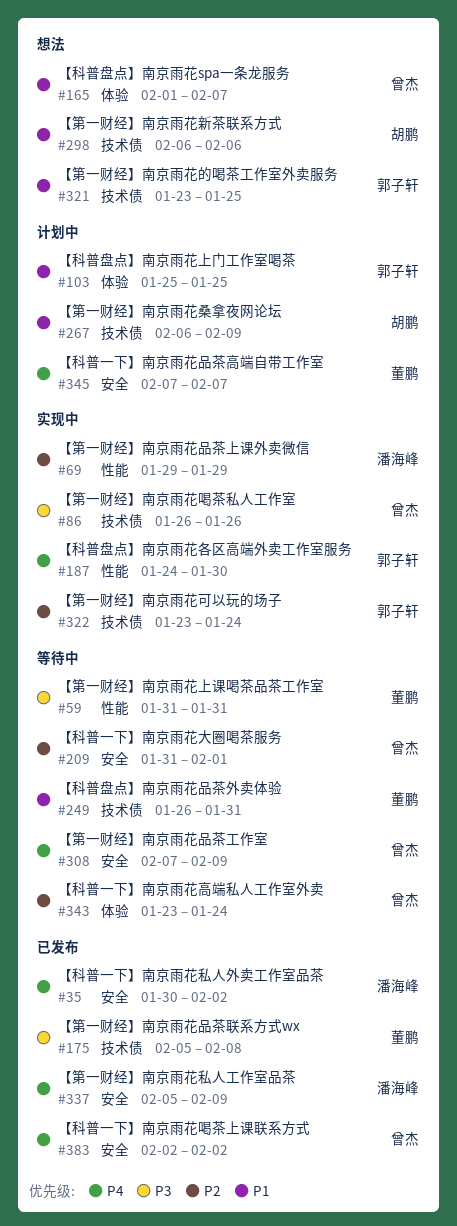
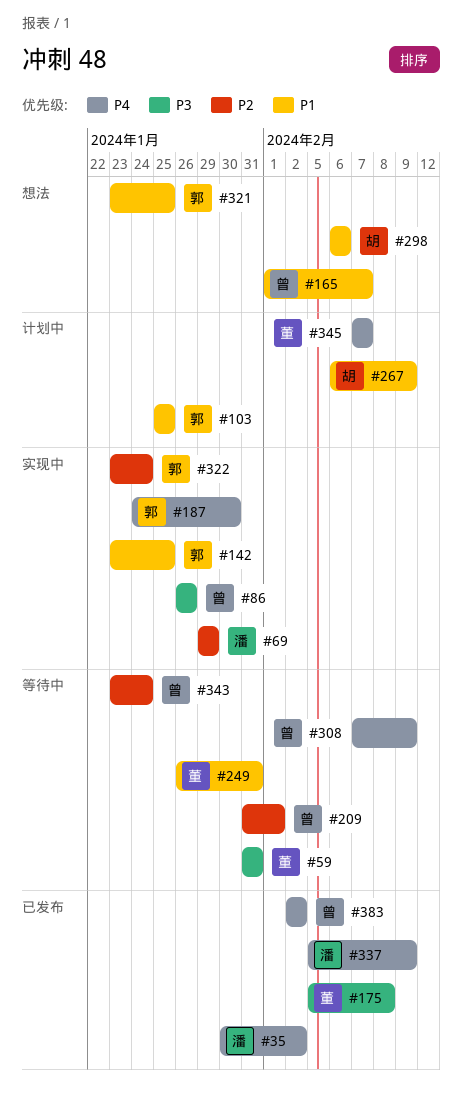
#142: none -> present

